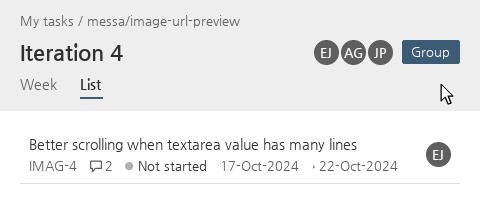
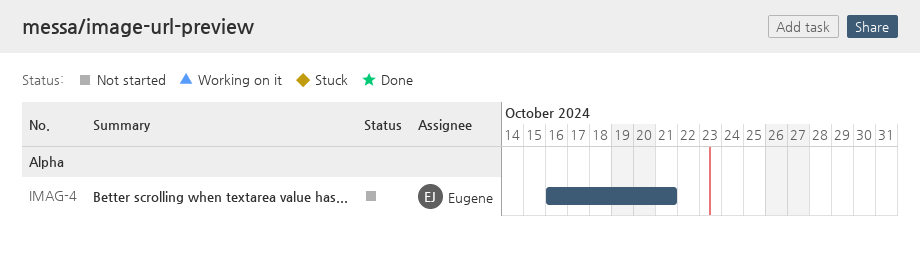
IMAG-4, start: Oct 17 -> Oct 16
IMAG-4, due: Oct 22 -> Oct 21

